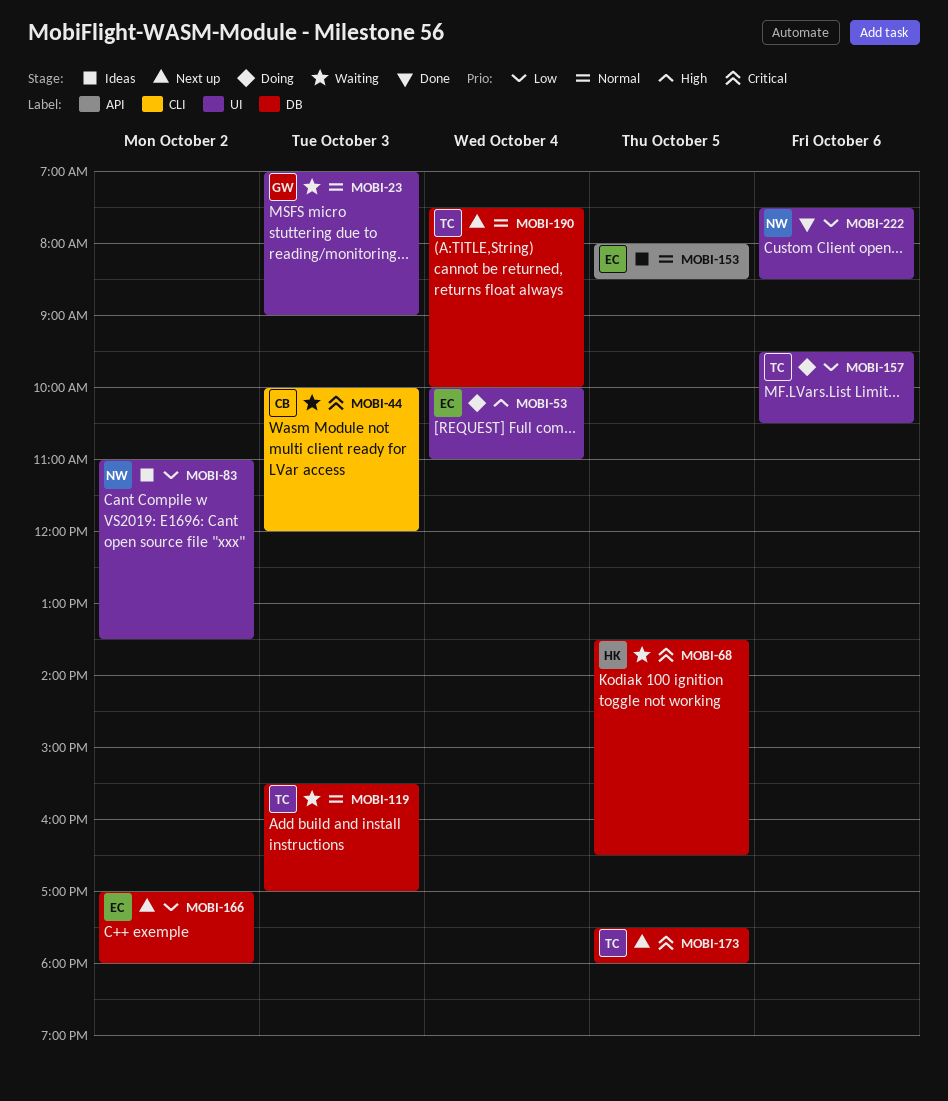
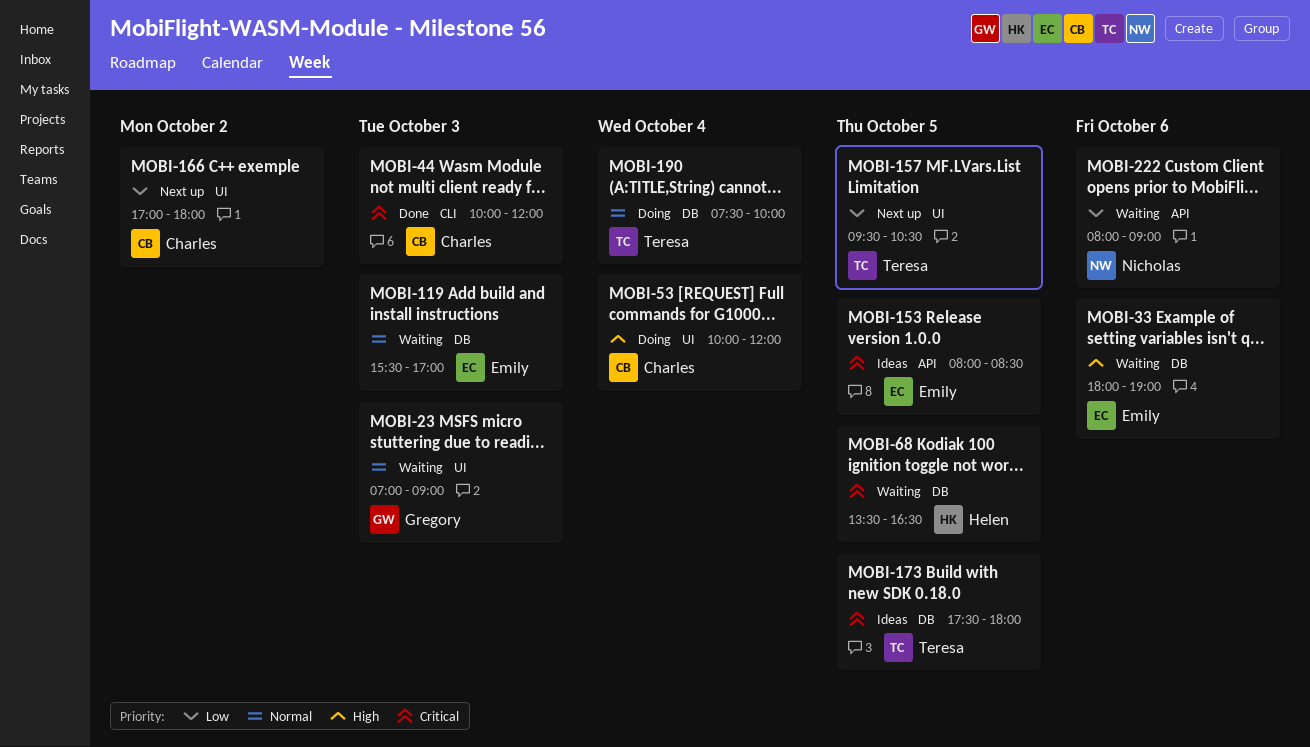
MOBI-33: none -> present
MOBI-44, status: Waiting -> Done
MOBI-53, owner: Emily -> Charles
MOBI-53, ends: 11:00 -> 12:00
MOBI-83: present -> none
MOBI-119, owner: Teresa -> Emily
MOBI-153, priority: Normal -> Critical
MOBI-157, status: Doing -> Next up
MOBI-157, day: Oct 6 -> Oct 5
MOBI-166, owner: Emily -> Charles
MOBI-166, label: DB -> UI
MOBI-173, status: Next up -> Ideas
MOBI-190, status: Next up -> Doing
MOBI-222, status: Done -> Waiting
MOBI-222, label: UI -> API
MOBI-222, begins: 07:30 -> 08:00
MOBI-222, ends: 08:30 -> 09:00

